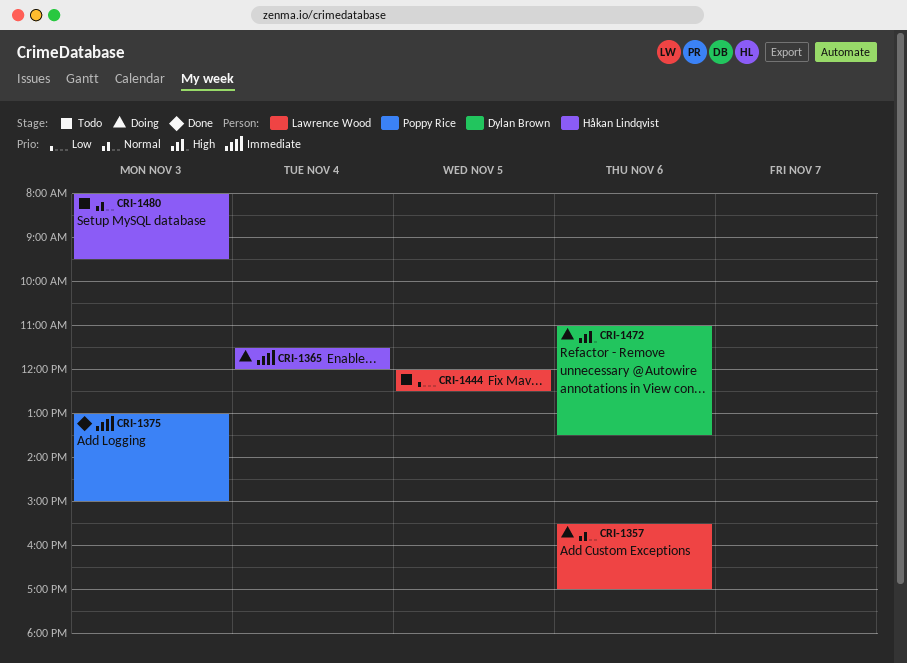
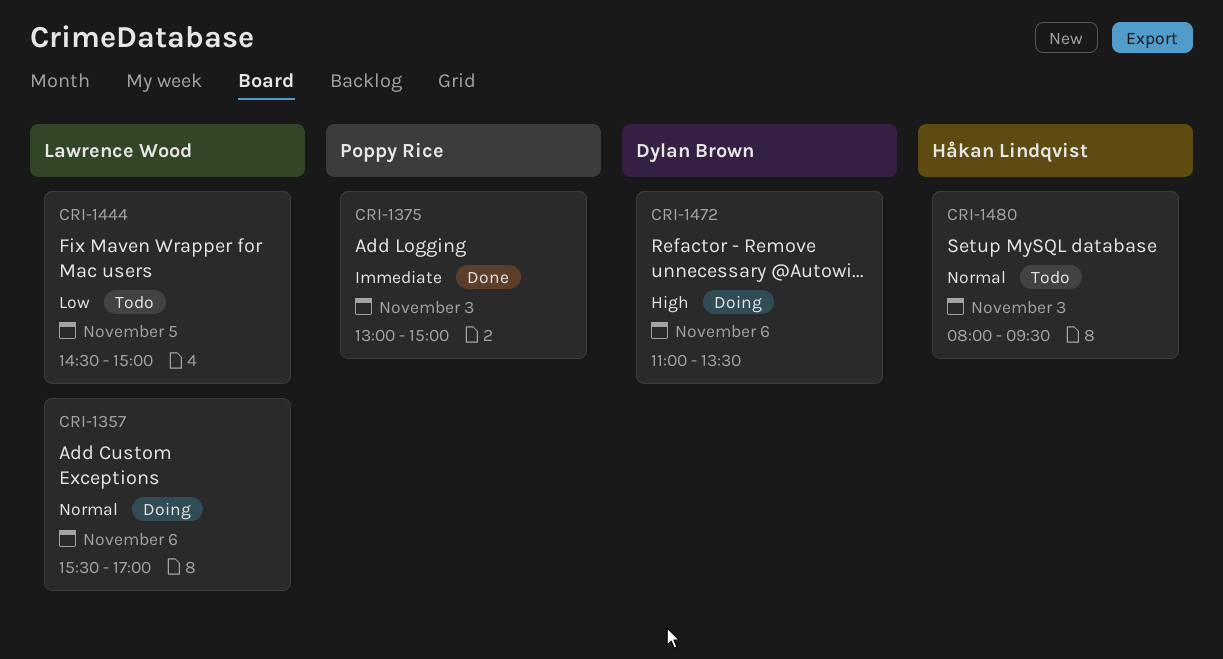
CRI-1365: present -> none
CRI-1444, begins: 12:00 -> 14:30
CRI-1444, ends: 12:30 -> 15:00

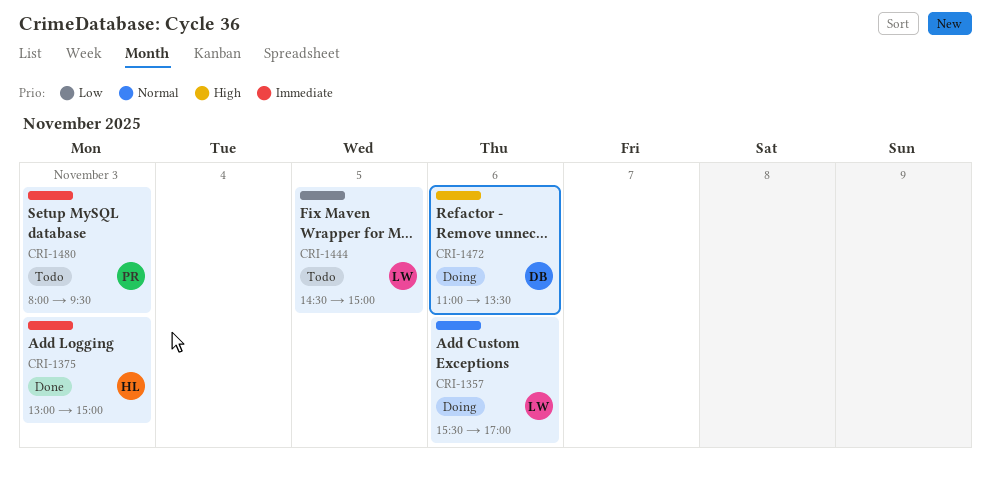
CRI-1375, owner: Poppy Rice -> Håkan Lindqvist
CRI-1480, owner: Håkan Lindqvist -> Poppy Rice
CRI-1480, priority: Normal -> Immediate

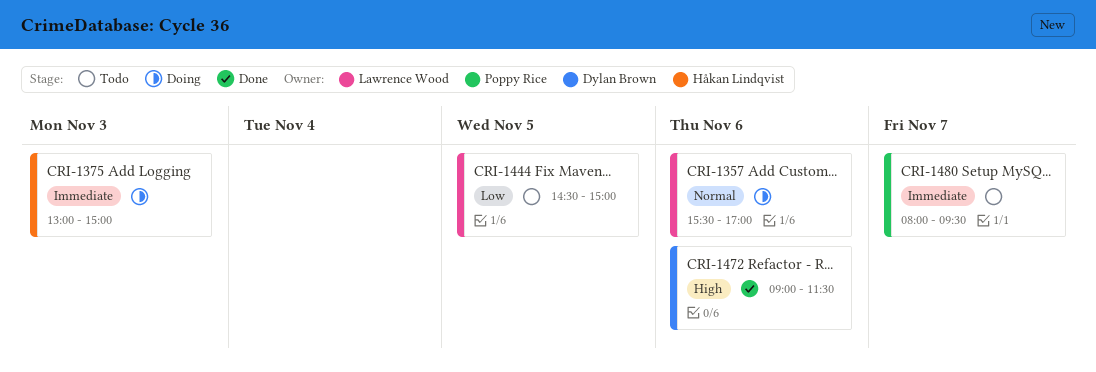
CRI-1375, status: Done -> Doing
CRI-1472, status: Doing -> Done
CRI-1472, begins: 11:00 -> 09:00
CRI-1472, ends: 13:30 -> 11:30
CRI-1480, day: Nov 3 -> Nov 7

